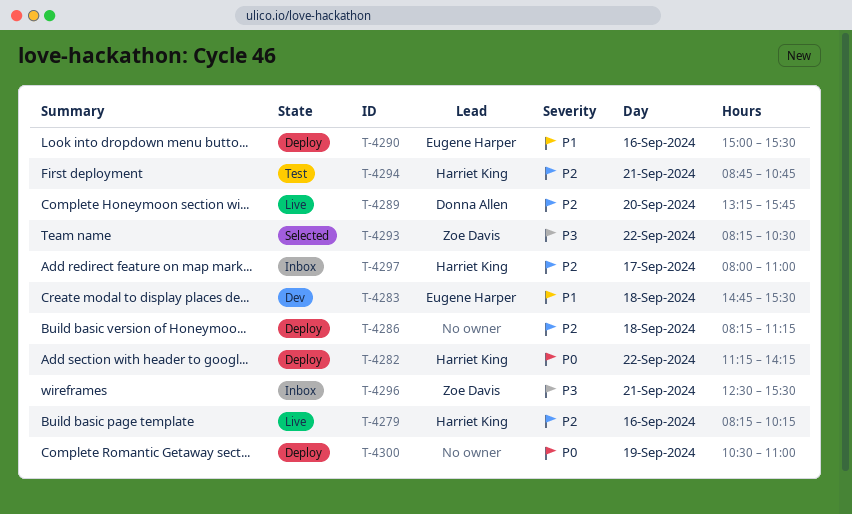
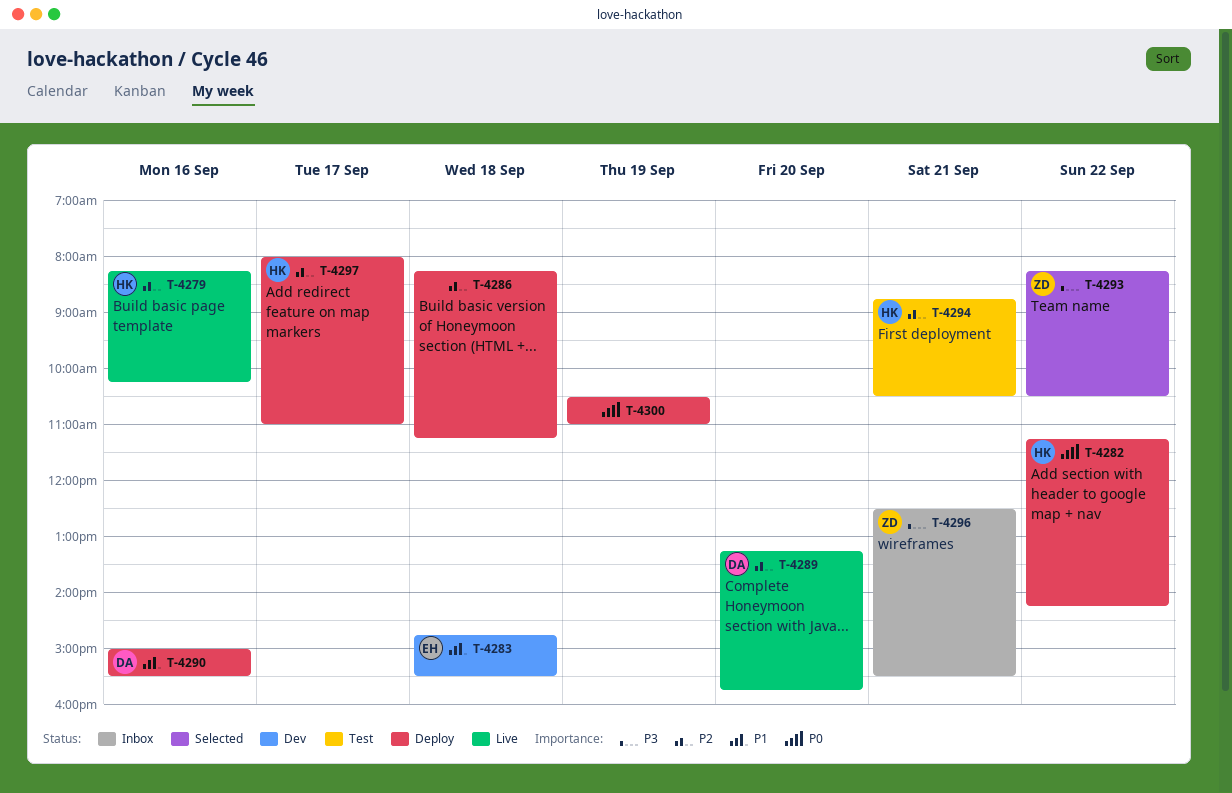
T-4290, owner: Eugene Harper -> Donna Allen
T-4294, ends: 10:45 -> 10:30
T-4297, status: Inbox -> Deploy

